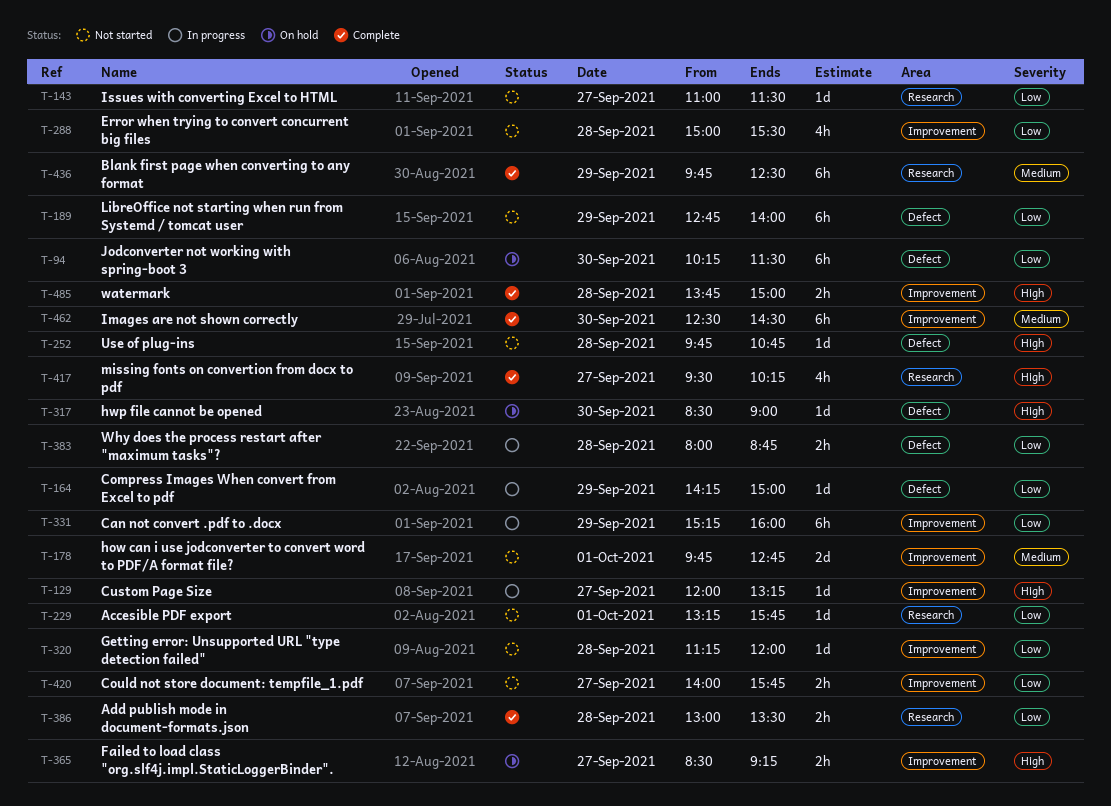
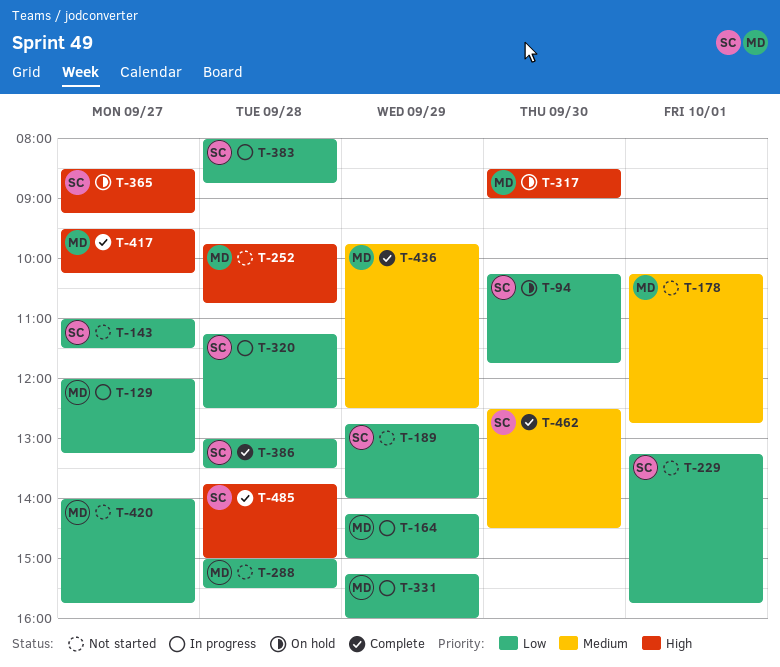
T-94, ends: 11:30 -> 11:45
T-129, priority: High -> Low
T-178, begins: 09:45 -> 10:15
T-320, status: Not started -> In progress
T-320, ends: 12:00 -> 12:30

